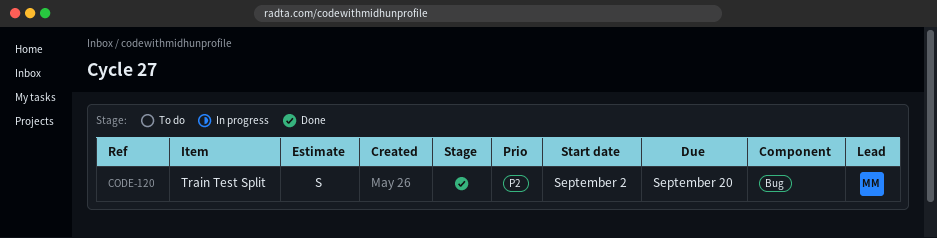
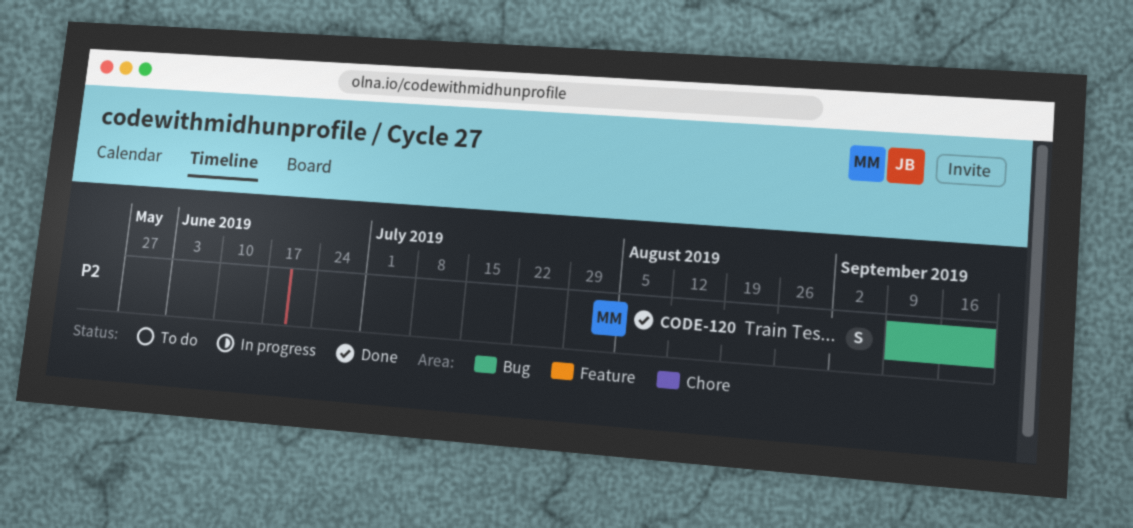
CODE-120, start: Sep 2 -> Sep 9

